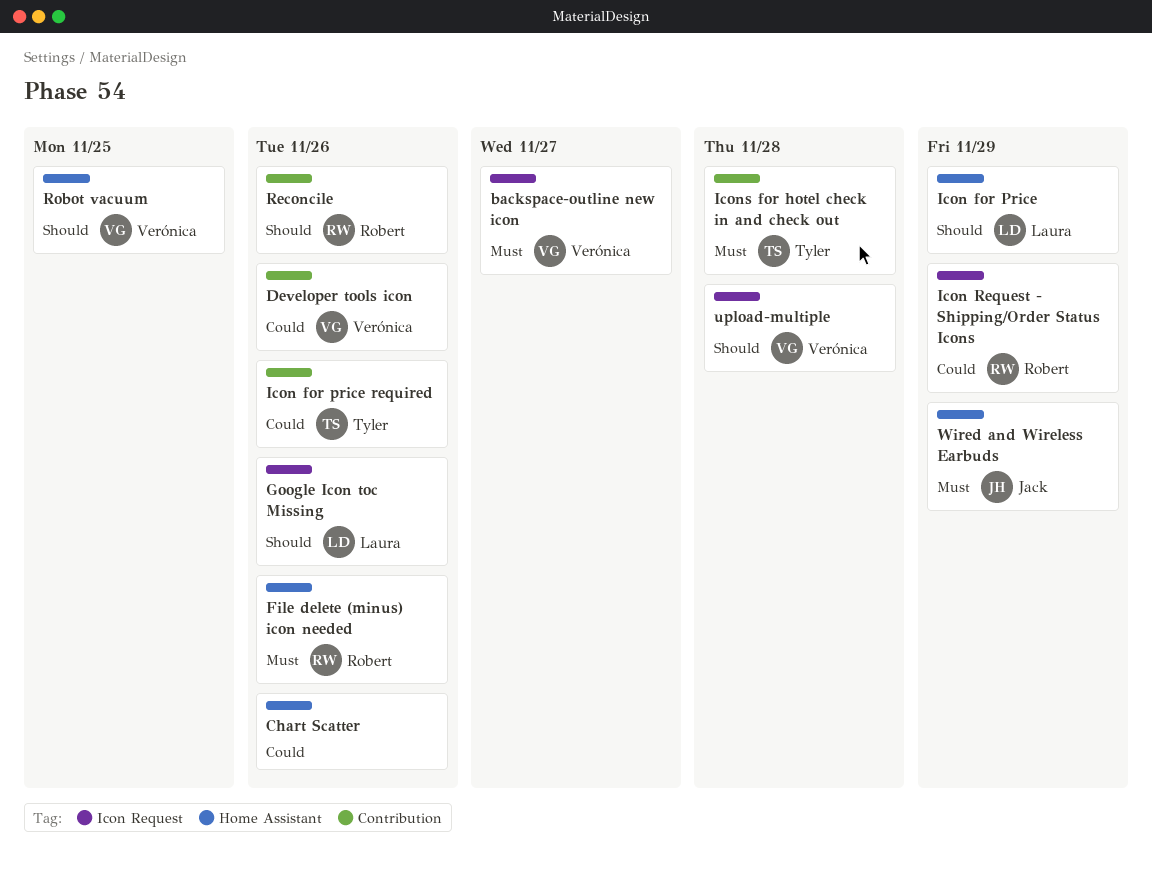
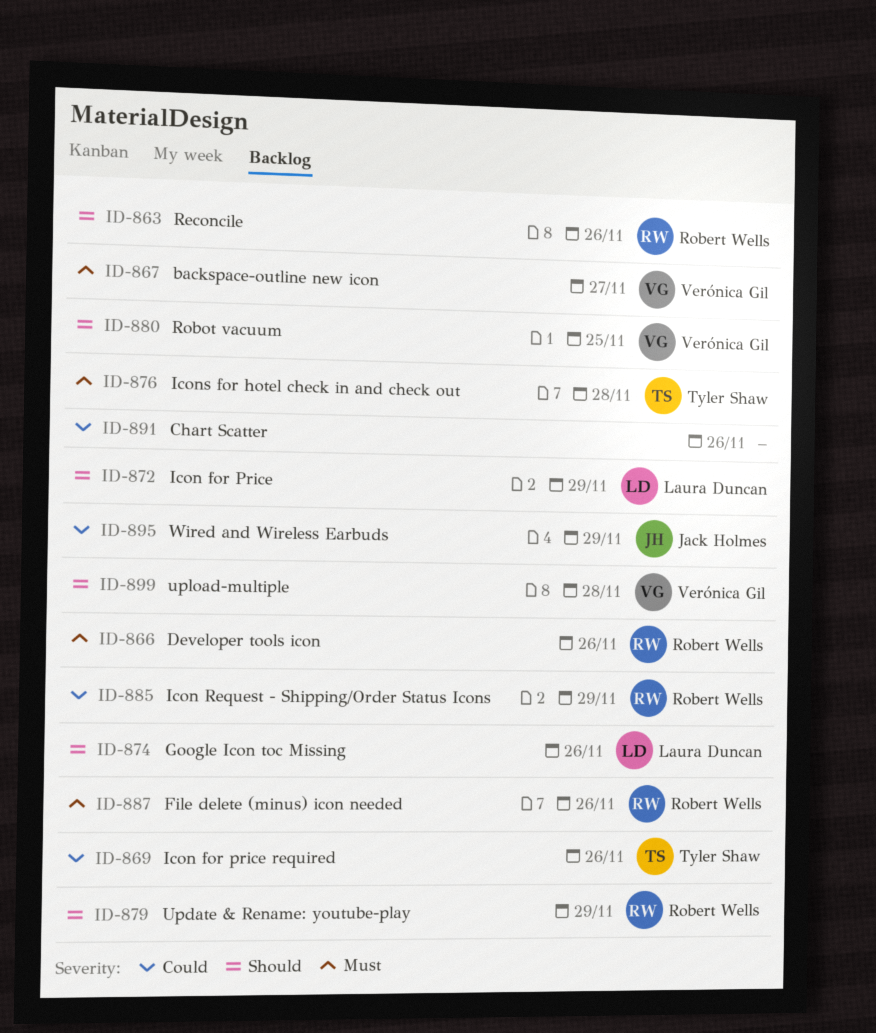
Developer tools icon, owner: Verónica Gil -> Robert Wells
Developer tools icon, priority: Could -> Must
Update & Rename: youtube-play: none -> present
Wired and Wireless Earbuds, priority: Must -> Could

